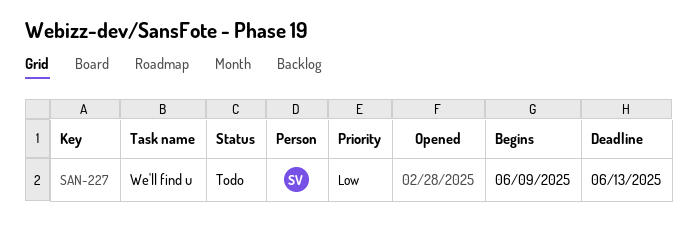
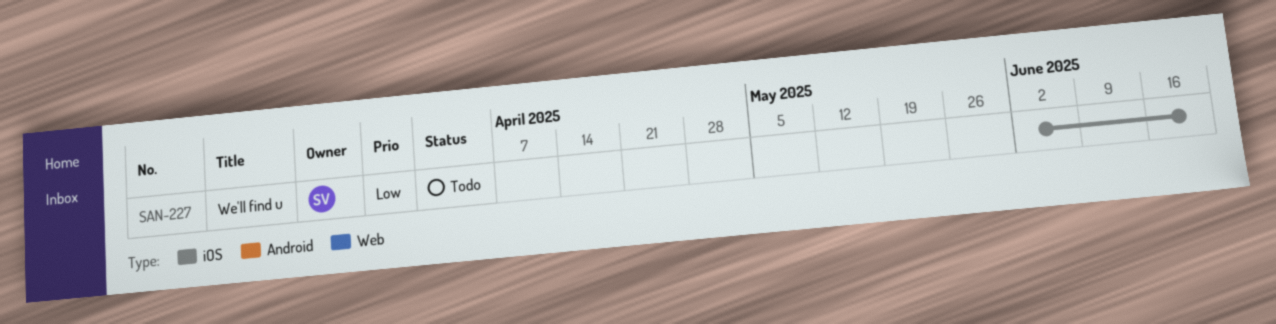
SAN-227, start: Jun 9 -> Jun 2
SAN-227, due: Jun 13 -> Jun 20

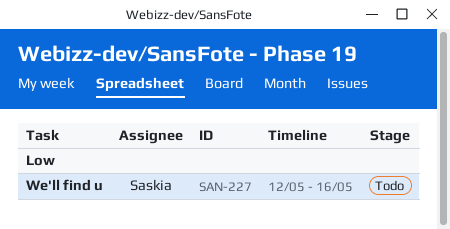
SAN-227, start: Jun 2 -> May 12
SAN-227, due: Jun 20 -> May 16

